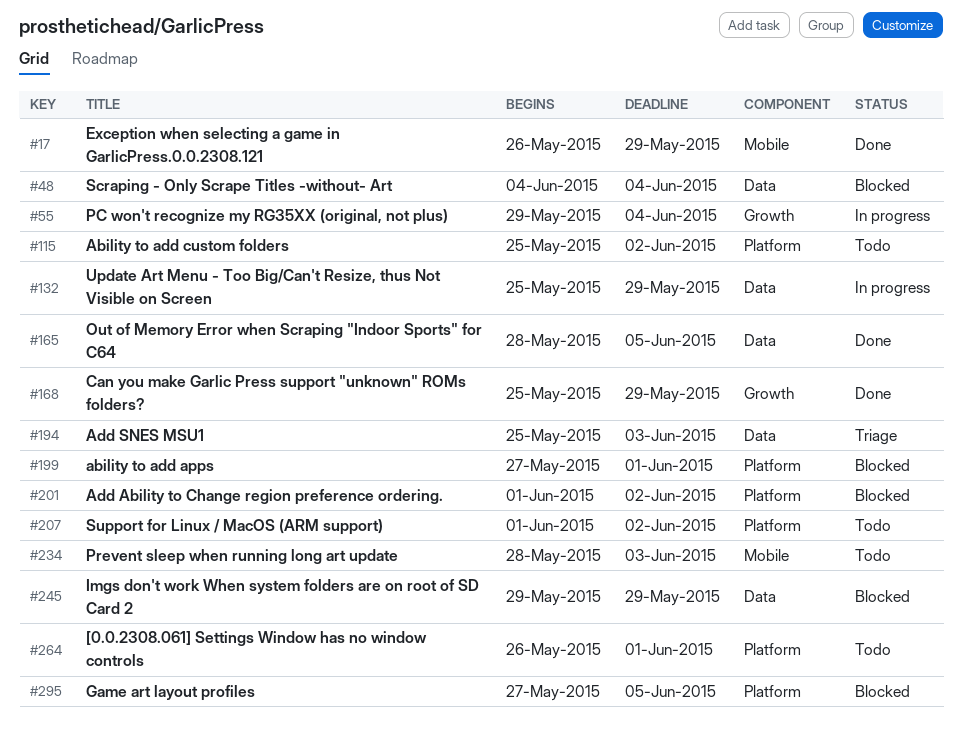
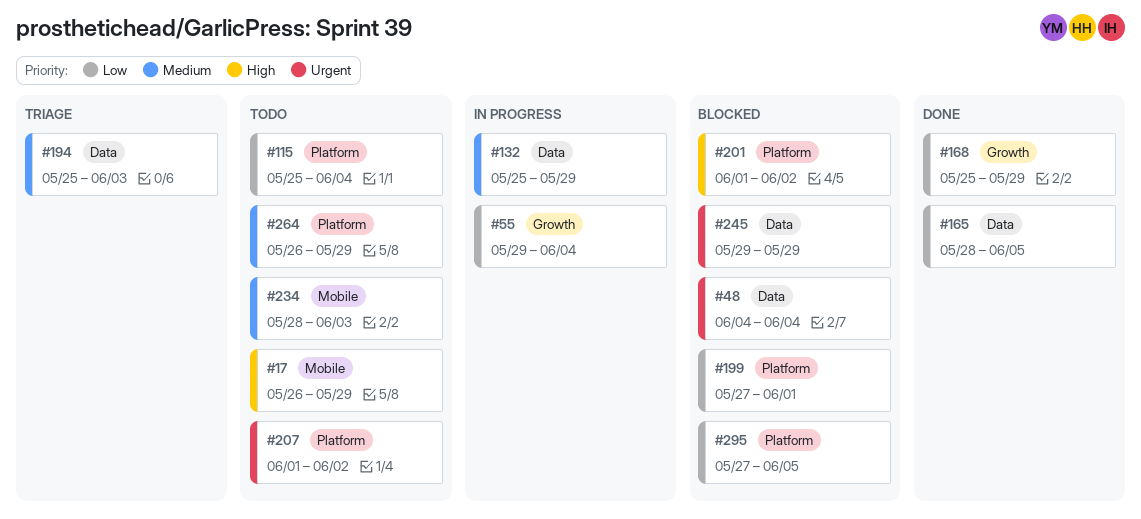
#17, status: Done -> Todo
#115, due: Jun 2 -> Jun 4
#264, due: Jun 1 -> May 29

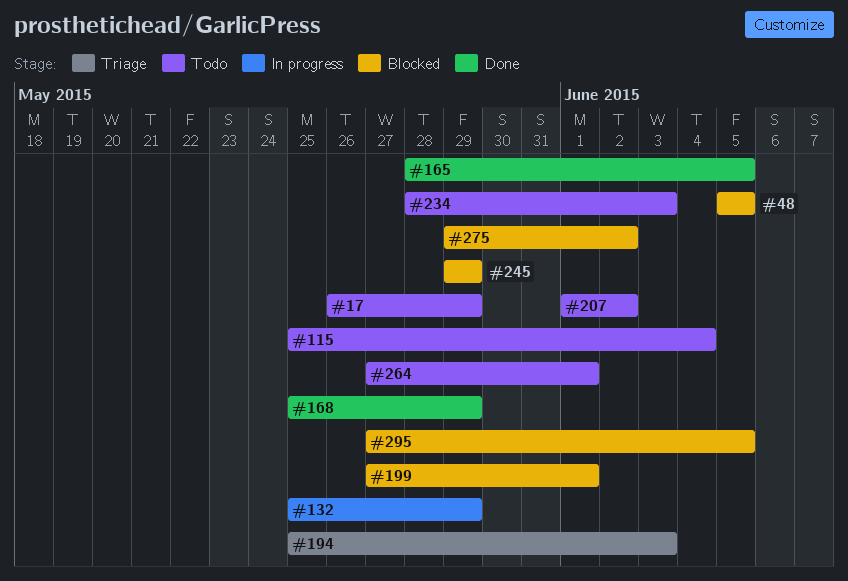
#48, start: Jun 4 -> Jun 5
#48, due: Jun 4 -> Jun 5
#55: present -> none
#201: present -> none
#264, start: May 26 -> May 27
#264, due: May 29 -> Jun 1
#275: none -> present

